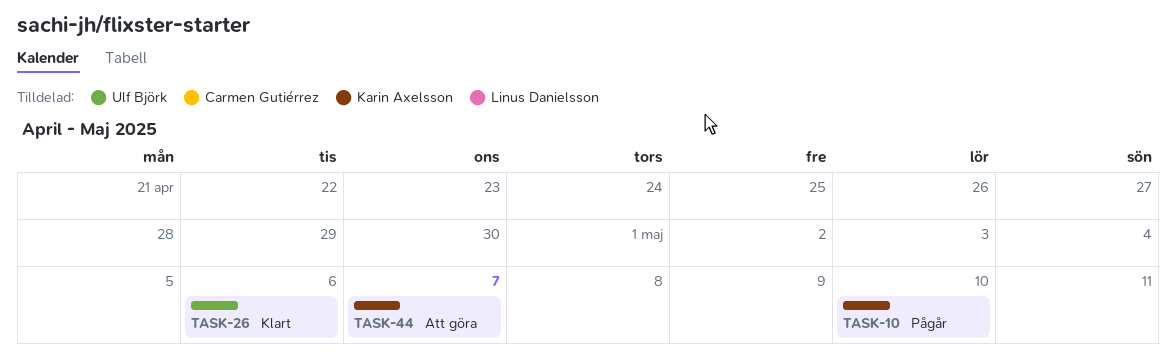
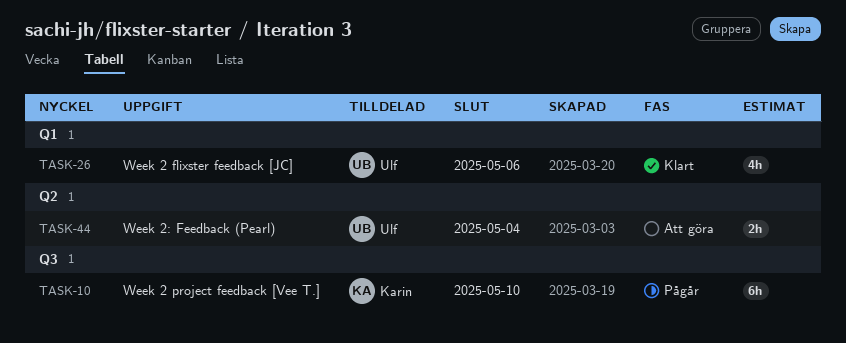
TASK-44, owner: Karin Axelsson -> Ulf Björk
TASK-44, due: May 7 -> May 4

